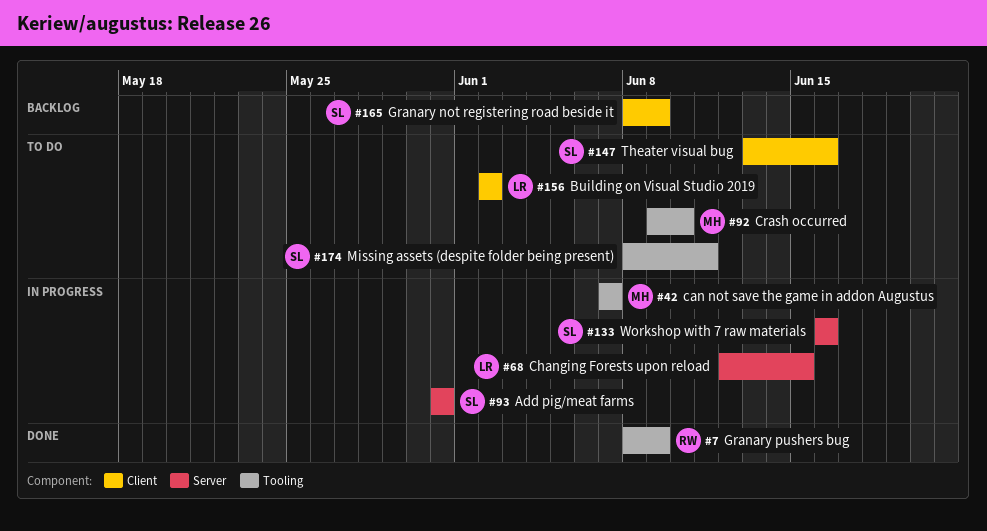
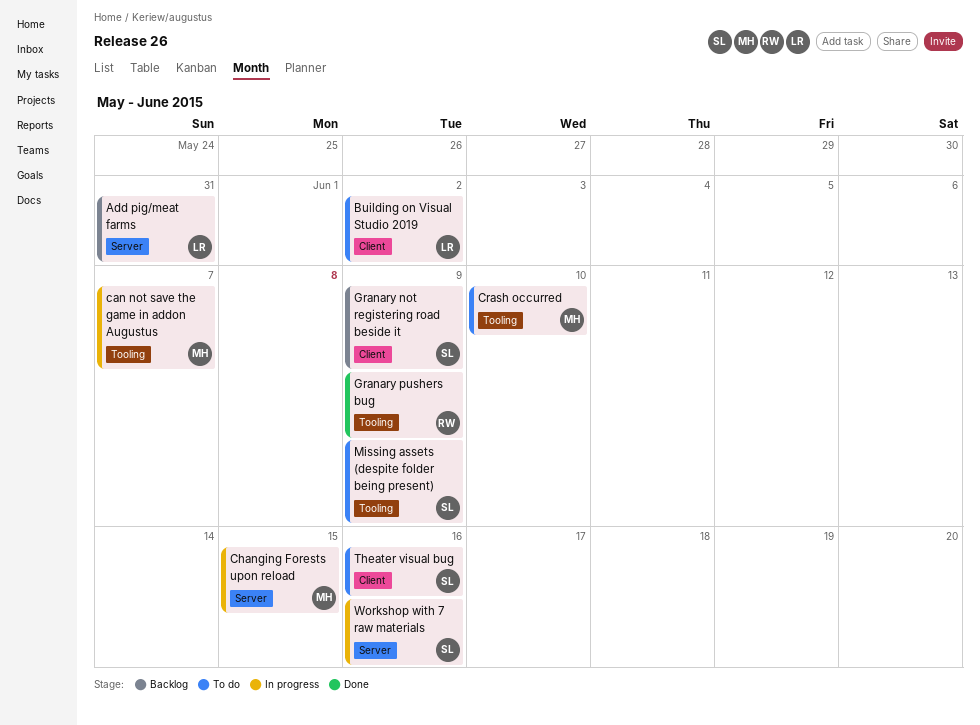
Add pig/meat farms, status: In progress -> Backlog
Add pig/meat farms, owner: SL -> LR
Changing Forests upon reload, owner: LR -> MH
Missing assets (despite folder being present), due: Jun 11 -> Jun 9

